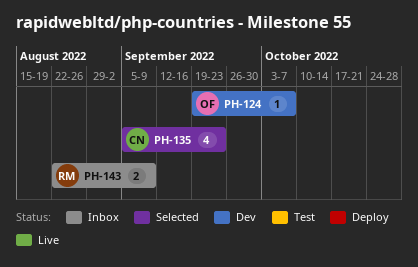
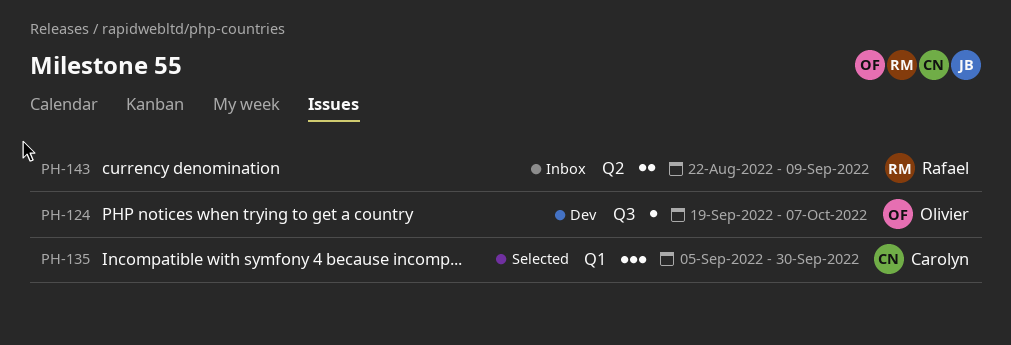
PH-135, estimate: 4 -> 3
PH-135, due: Sep 23 -> Sep 30

